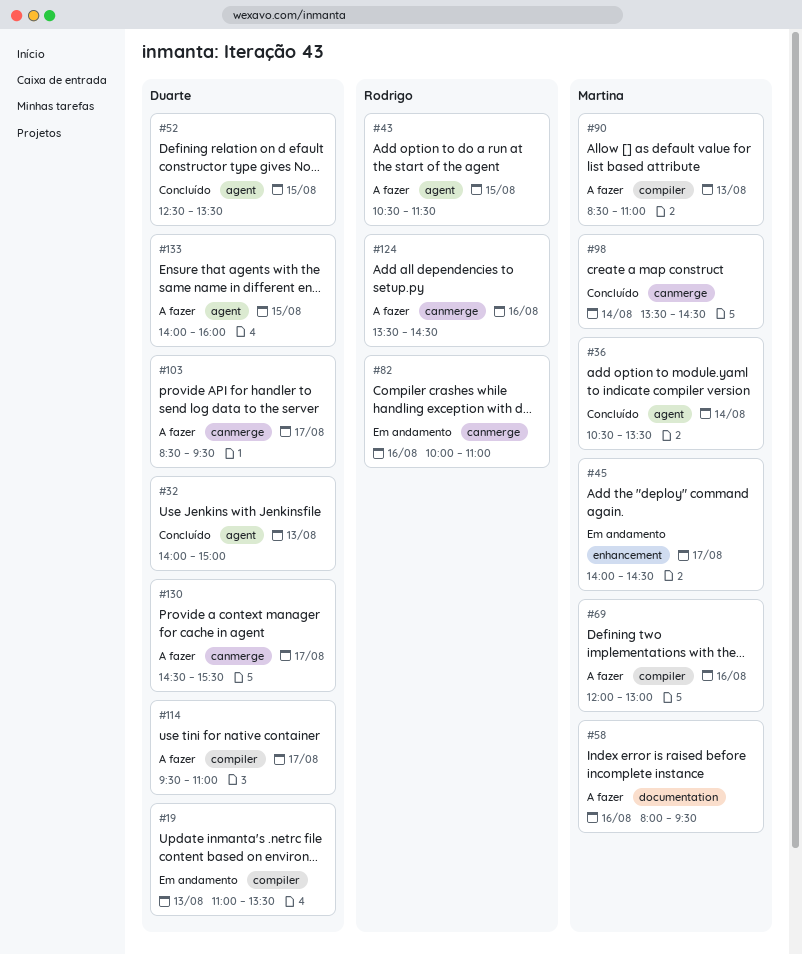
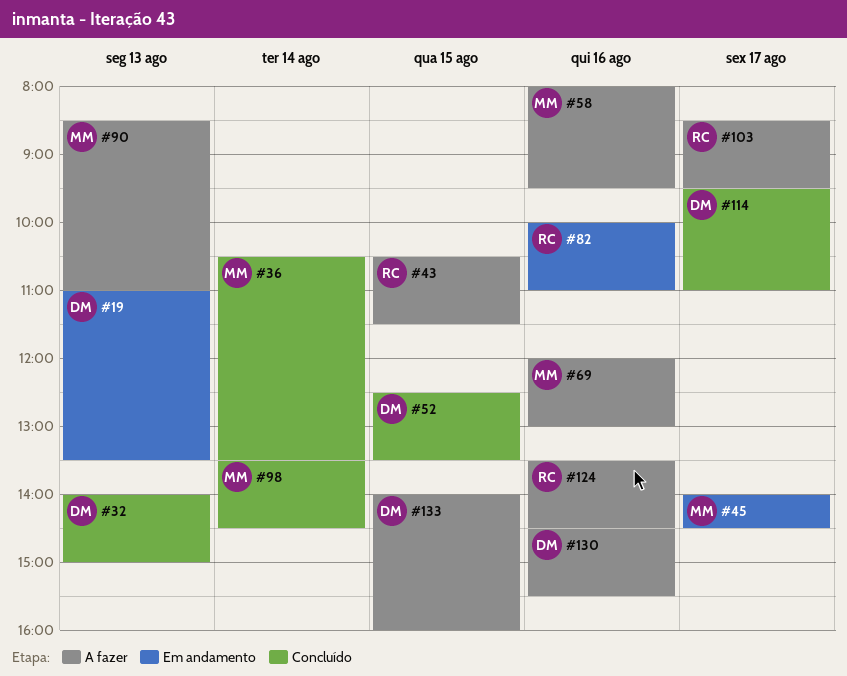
#103, owner: Duarte -> Rodrigo
#114, status: A fazer -> Concluído
#130, day: Aug 17 -> Aug 16

